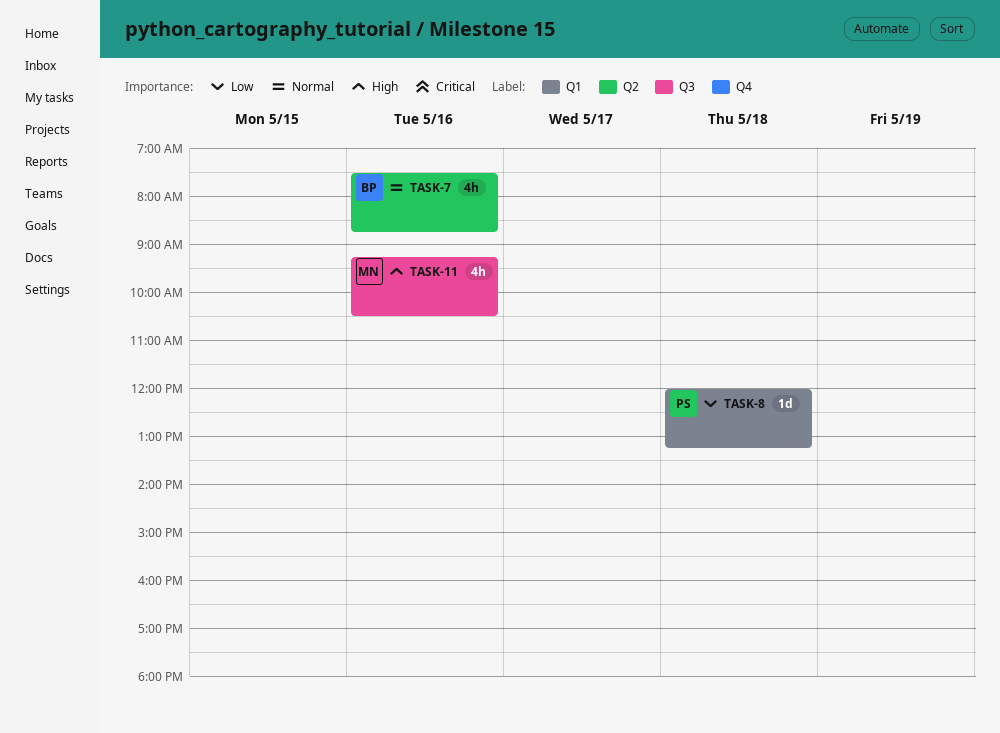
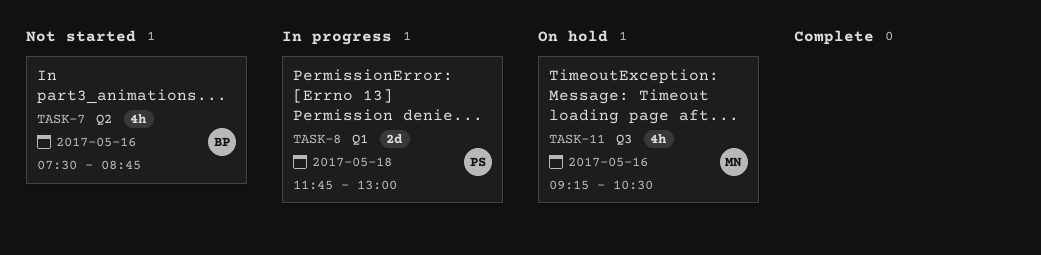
TASK-8, estimate: 1d -> 2d
TASK-8, begins: 12:00 -> 11:45
TASK-8, ends: 13:15 -> 13:00

